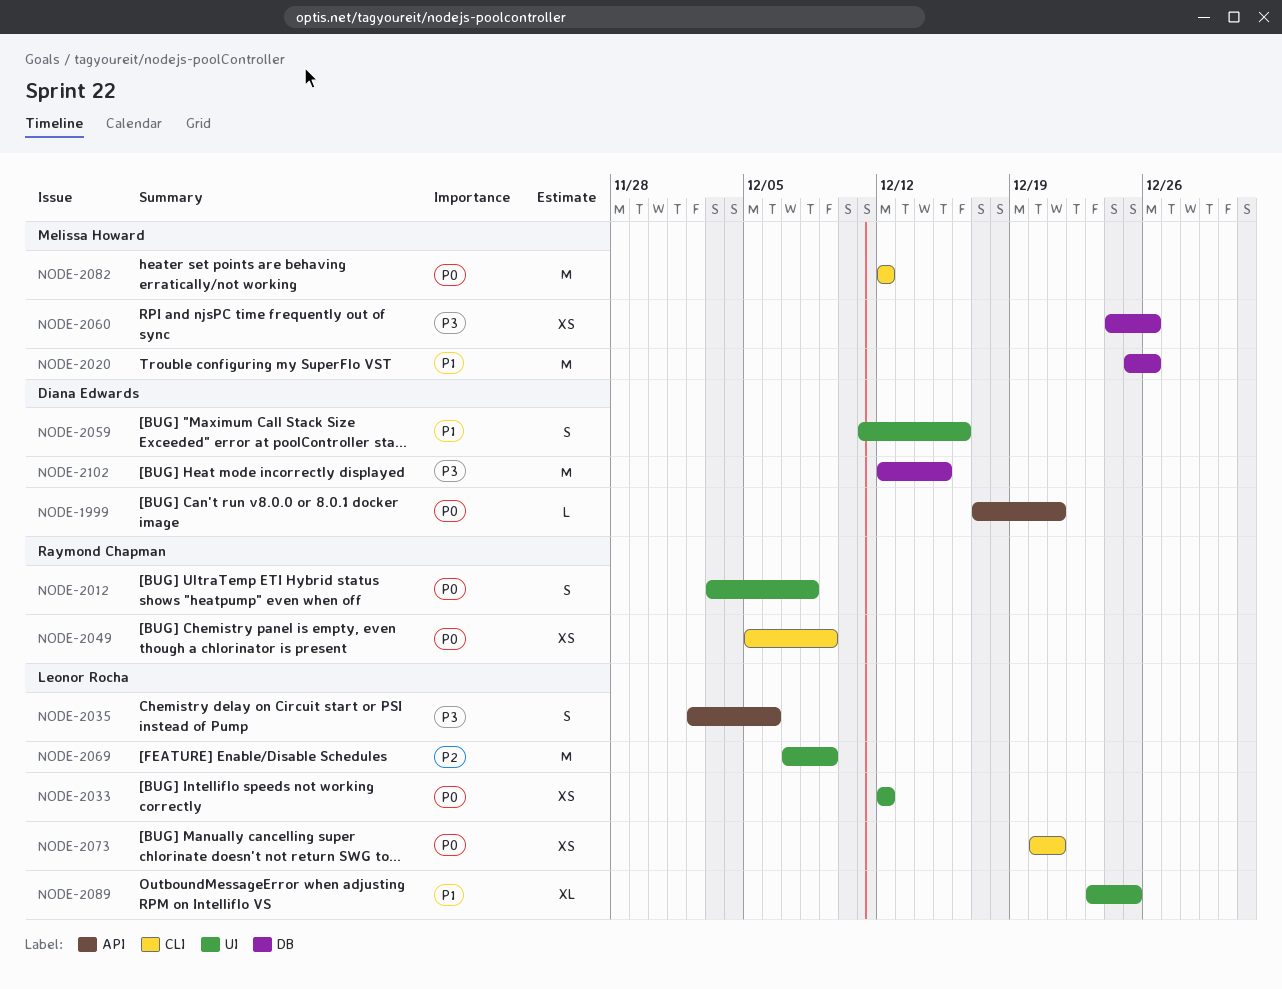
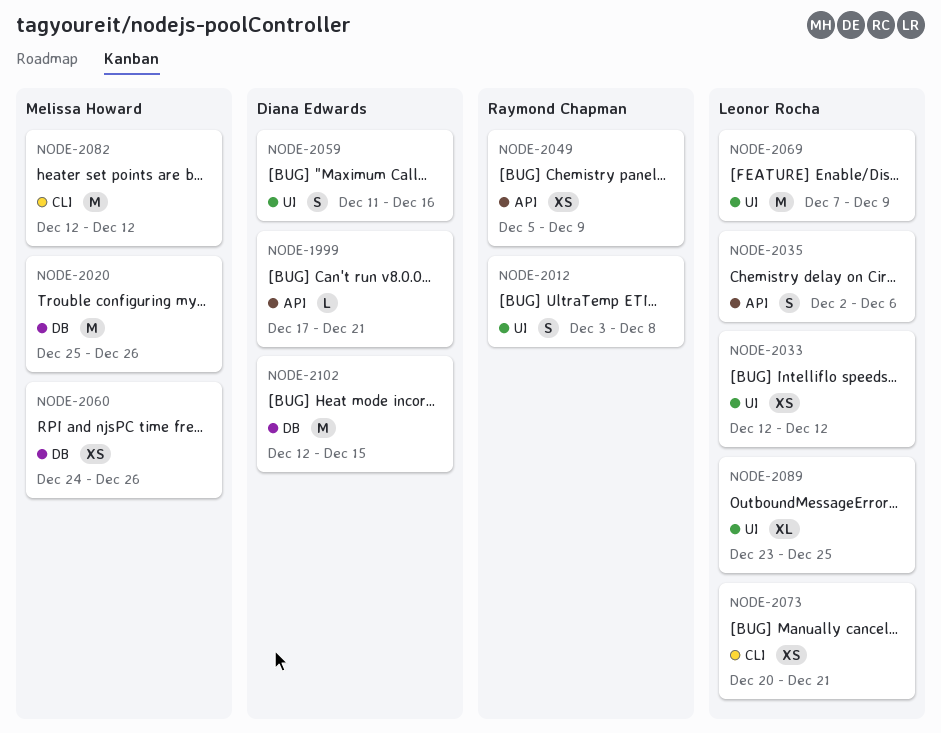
NODE-2049, label: CLI -> API

